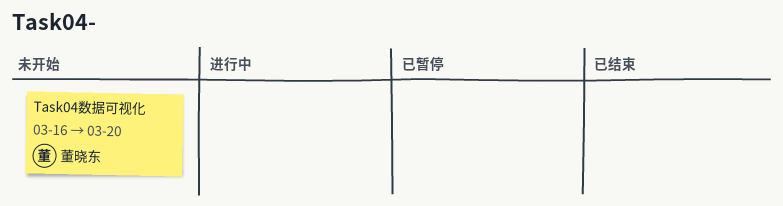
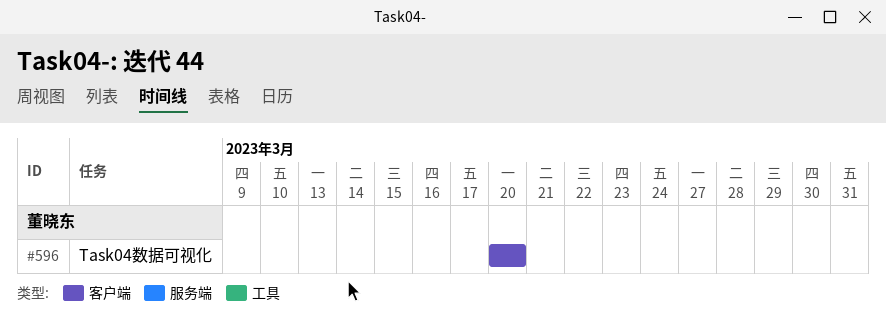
Task04数据可视化, start: Mar 16 -> Mar 20

